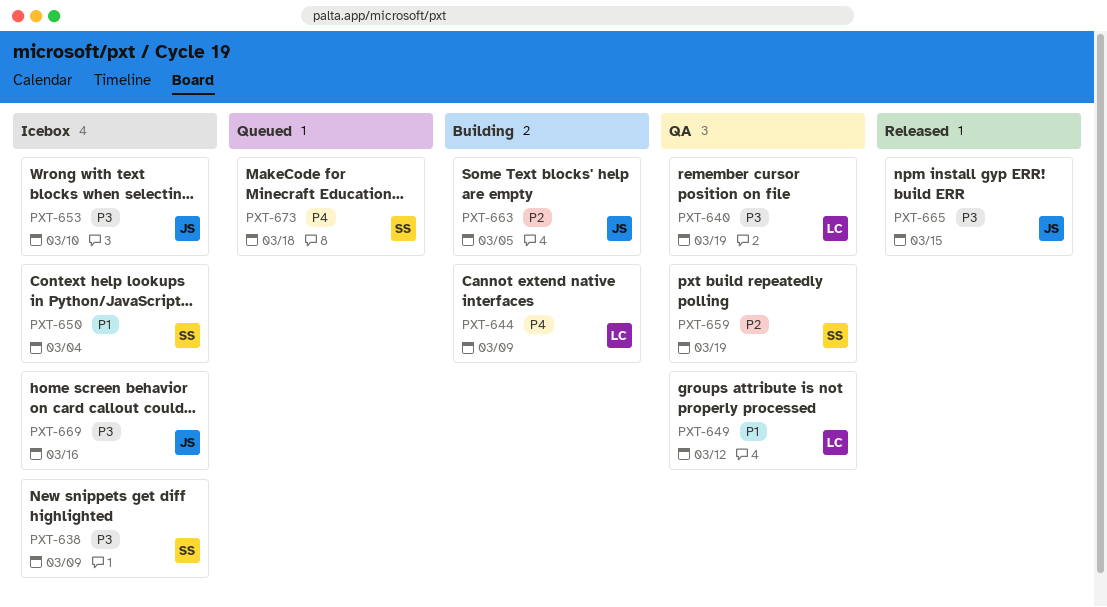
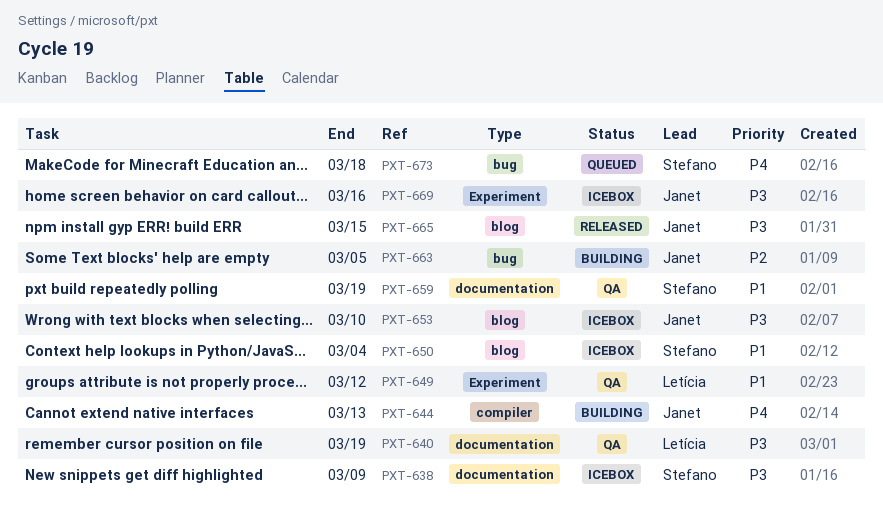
PXT-644, owner: Letícia -> Janet
PXT-644, due: Mar 9 -> Mar 13
PXT-659, priority: P2 -> P1

